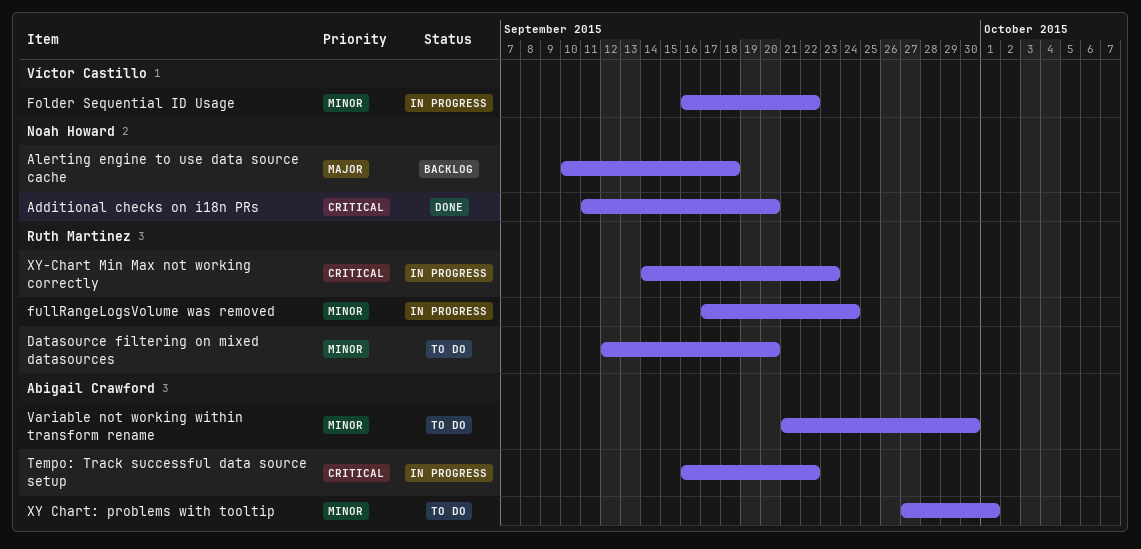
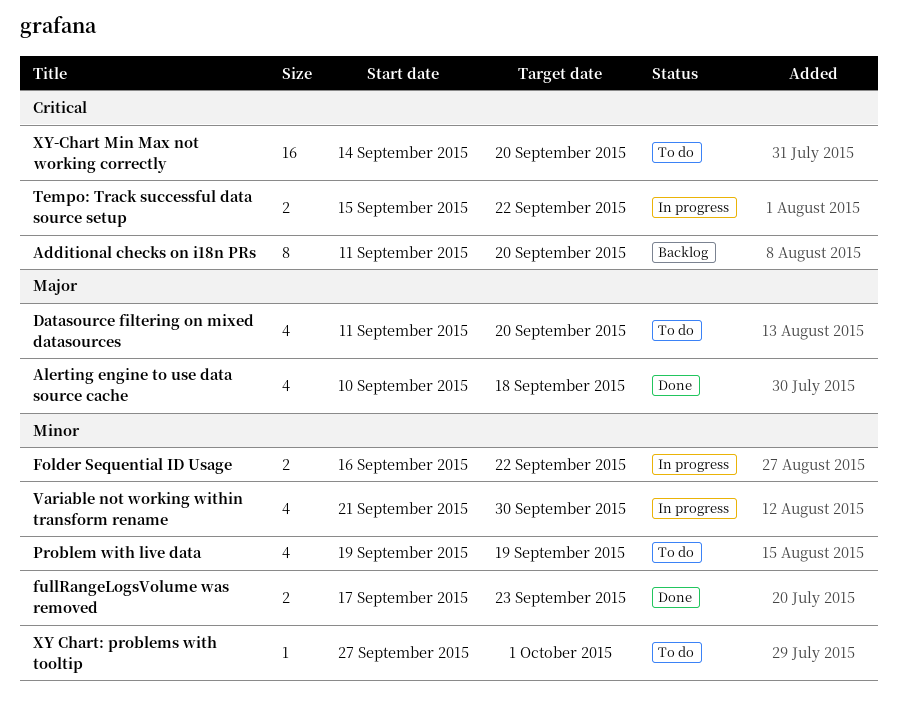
Additional checks on i18n PRs, status: Done -> Backlog
Alerting engine to use data source cache, status: Backlog -> Done
Datasource filtering on mixed datasources, priority: Minor -> Major
Datasource filtering on mixed datasources, start: Sep 12 -> Sep 11
fullRangeLogsVolume was removed, status: In progress -> Done
fullRangeLogsVolume was removed, due: Sep 24 -> Sep 23
Problem with live data: none -> present
Tempo: Track successful data source setup, start: Sep 16 -> Sep 15
Variable not working within transform rename, status: To do -> In progress
XY-Chart Min Max not working correctly, status: In progress -> To do
XY-Chart Min Max not working correctly, due: Sep 23 -> Sep 20

